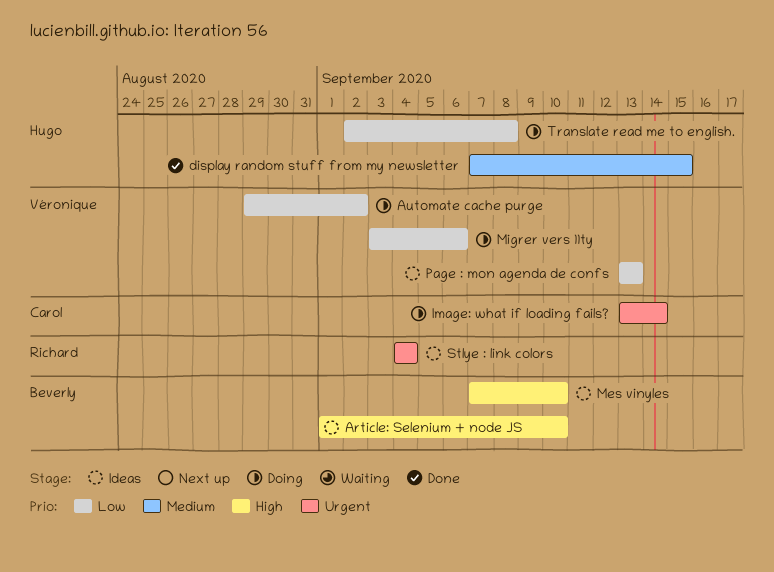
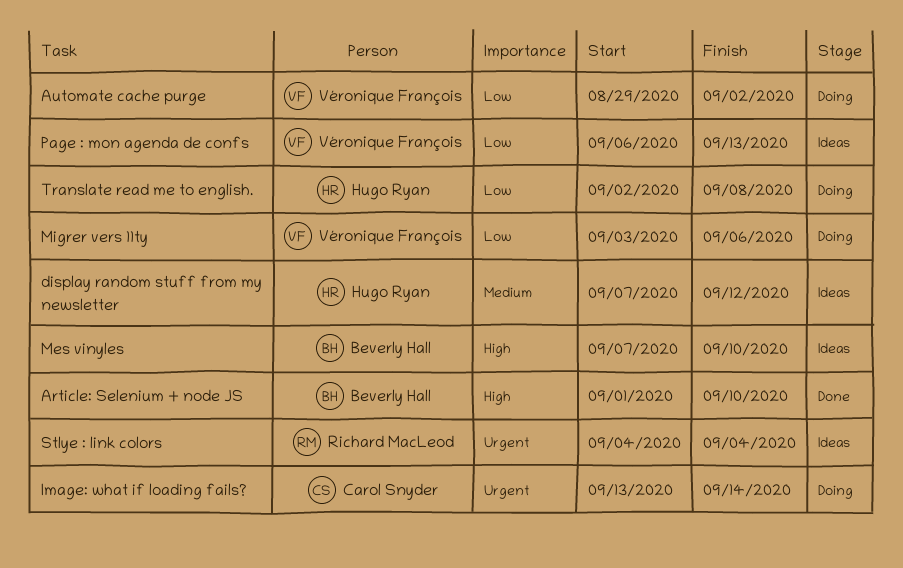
Article: Selenium + node JS, status: Ideas -> Done
display random stuff from my newsletter, status: Done -> Ideas
display random stuff from my newsletter, due: Sep 15 -> Sep 12
Page : mon agenda de confs, start: Sep 13 -> Sep 6

